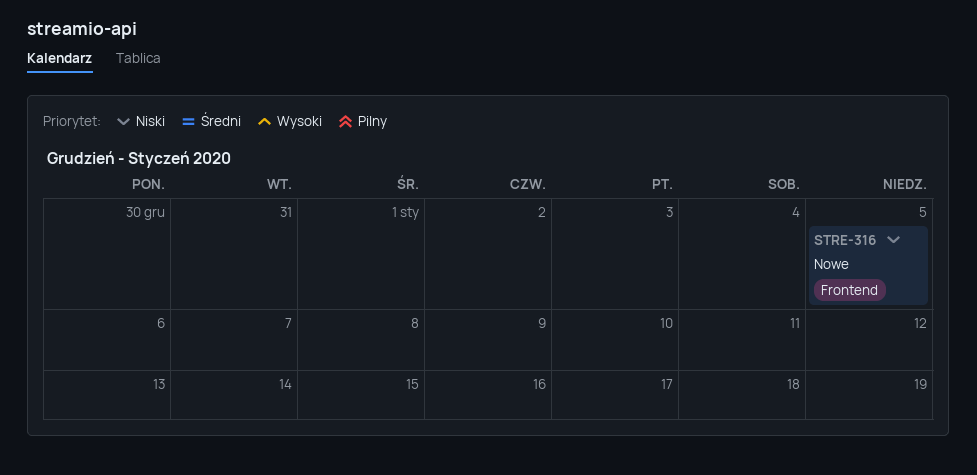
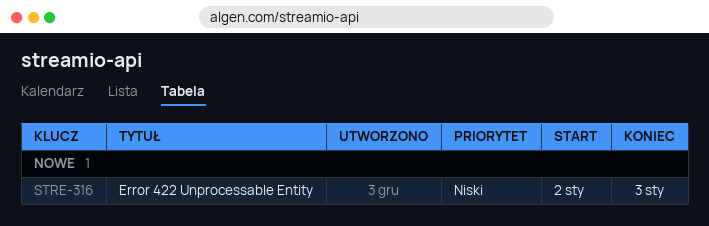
STRE-316, due: Jan 5 -> Jan 3

